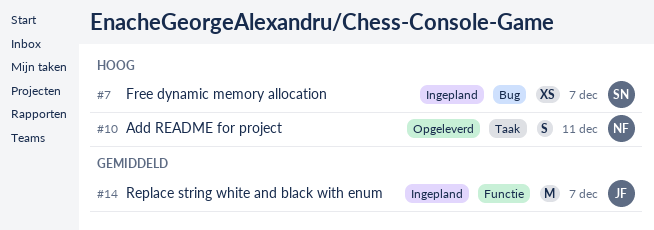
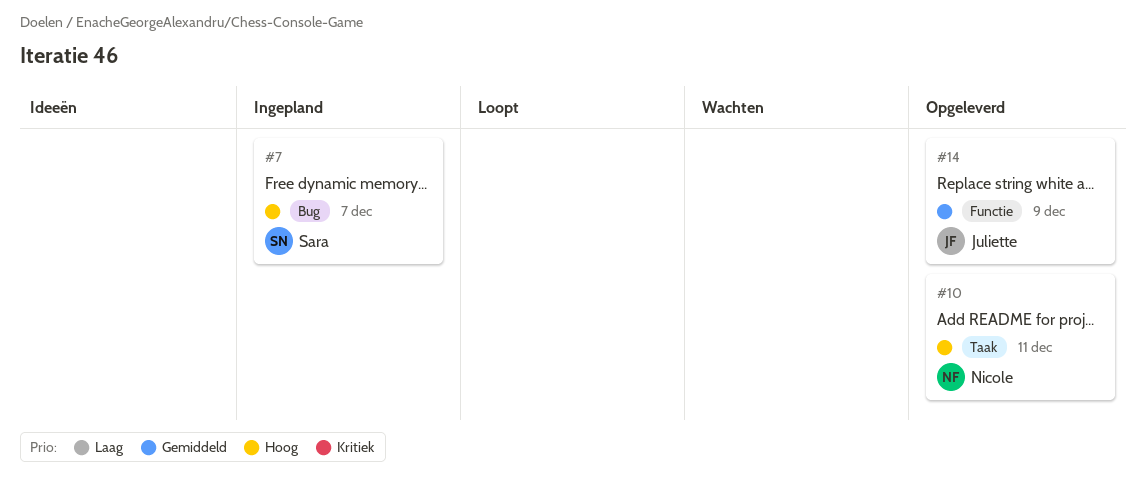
#14, status: Ingepland -> Opgeleverd
#14, due: Dec 7 -> Dec 9

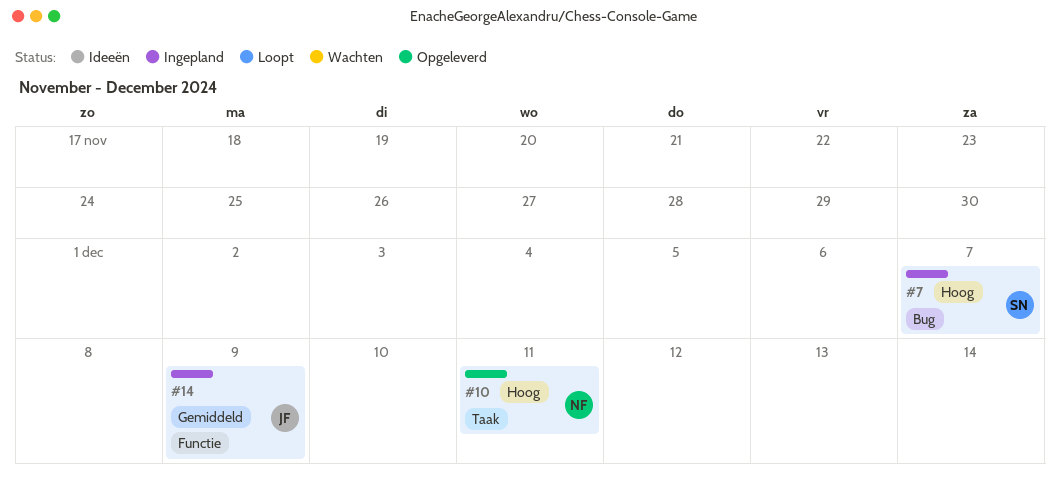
#14, status: Opgeleverd -> Ingepland

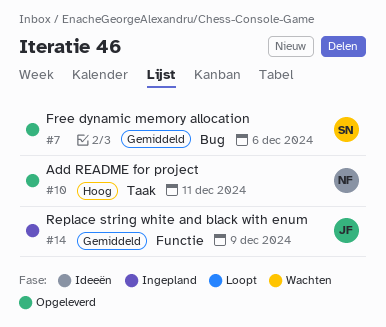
#7, status: Ingepland -> Opgeleverd
#7, priority: Hoog -> Gemiddeld
#7, due: Dec 7 -> Dec 6

